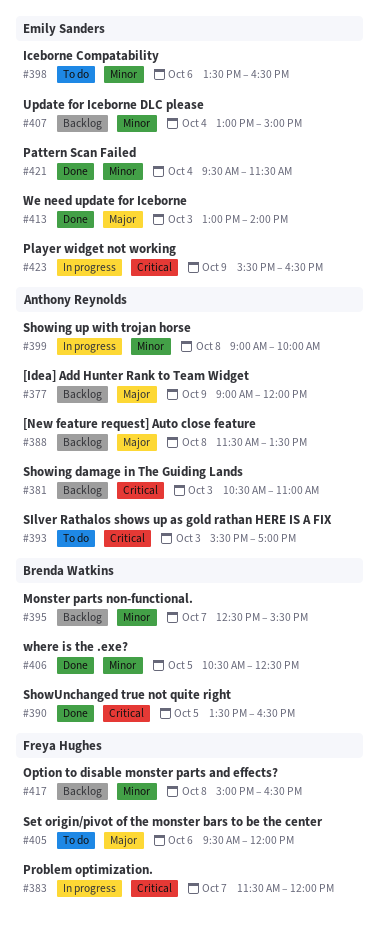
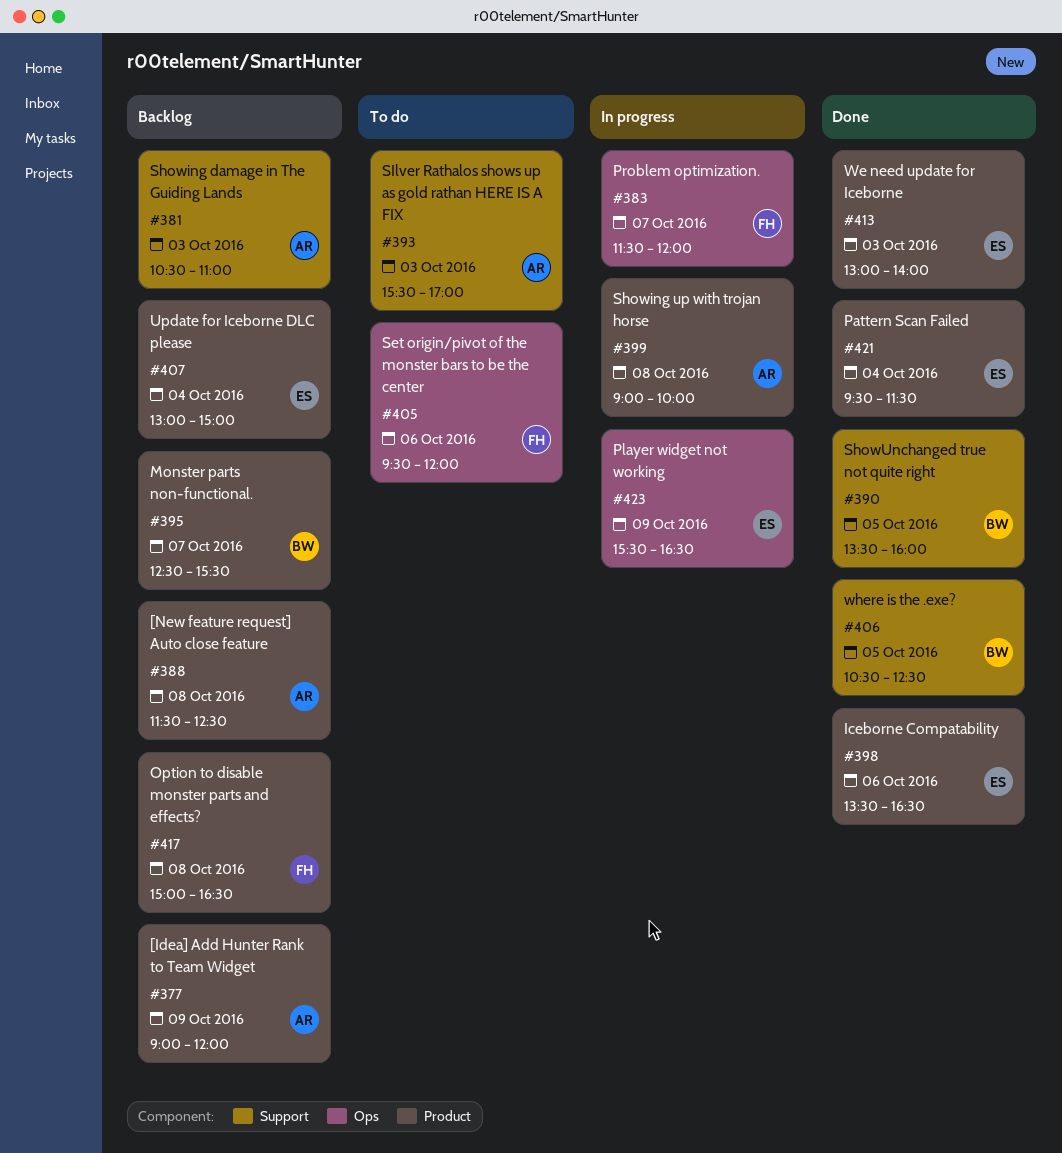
#388, ends: 13:30 -> 12:30
#390, ends: 16:30 -> 16:00
#398, status: To do -> Done

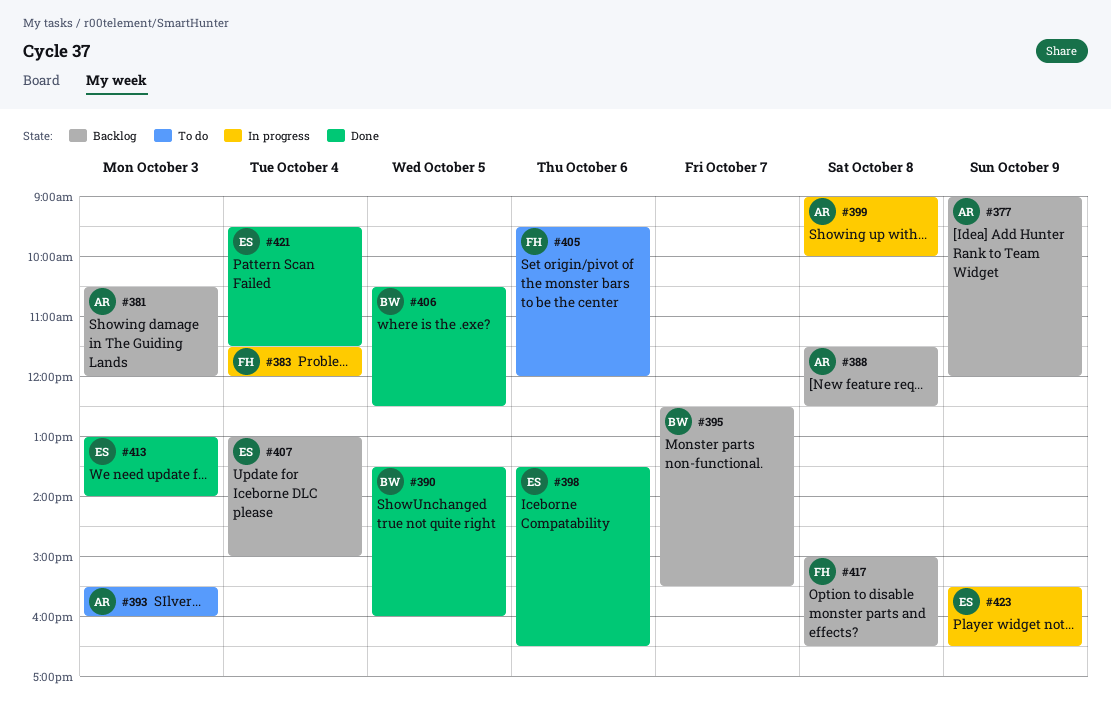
#381, ends: 11:00 -> 12:00
#383, day: Oct 7 -> Oct 4
#393, ends: 17:00 -> 16:00

